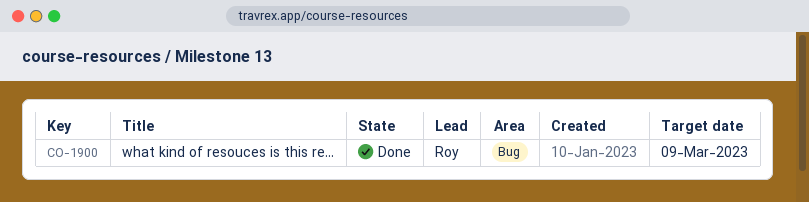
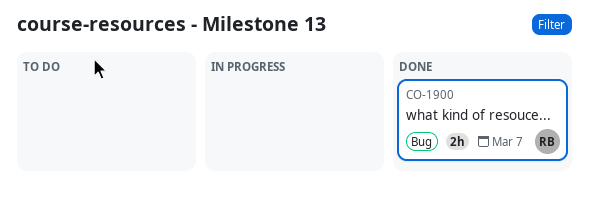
CO-1900, due: Mar 9 -> Mar 7

